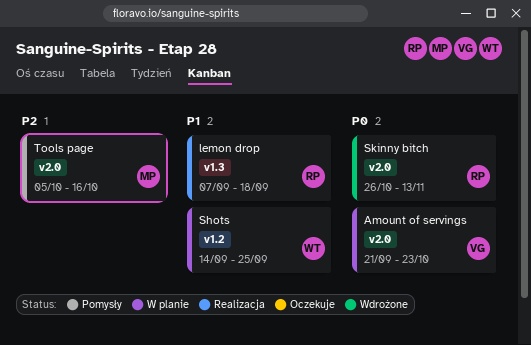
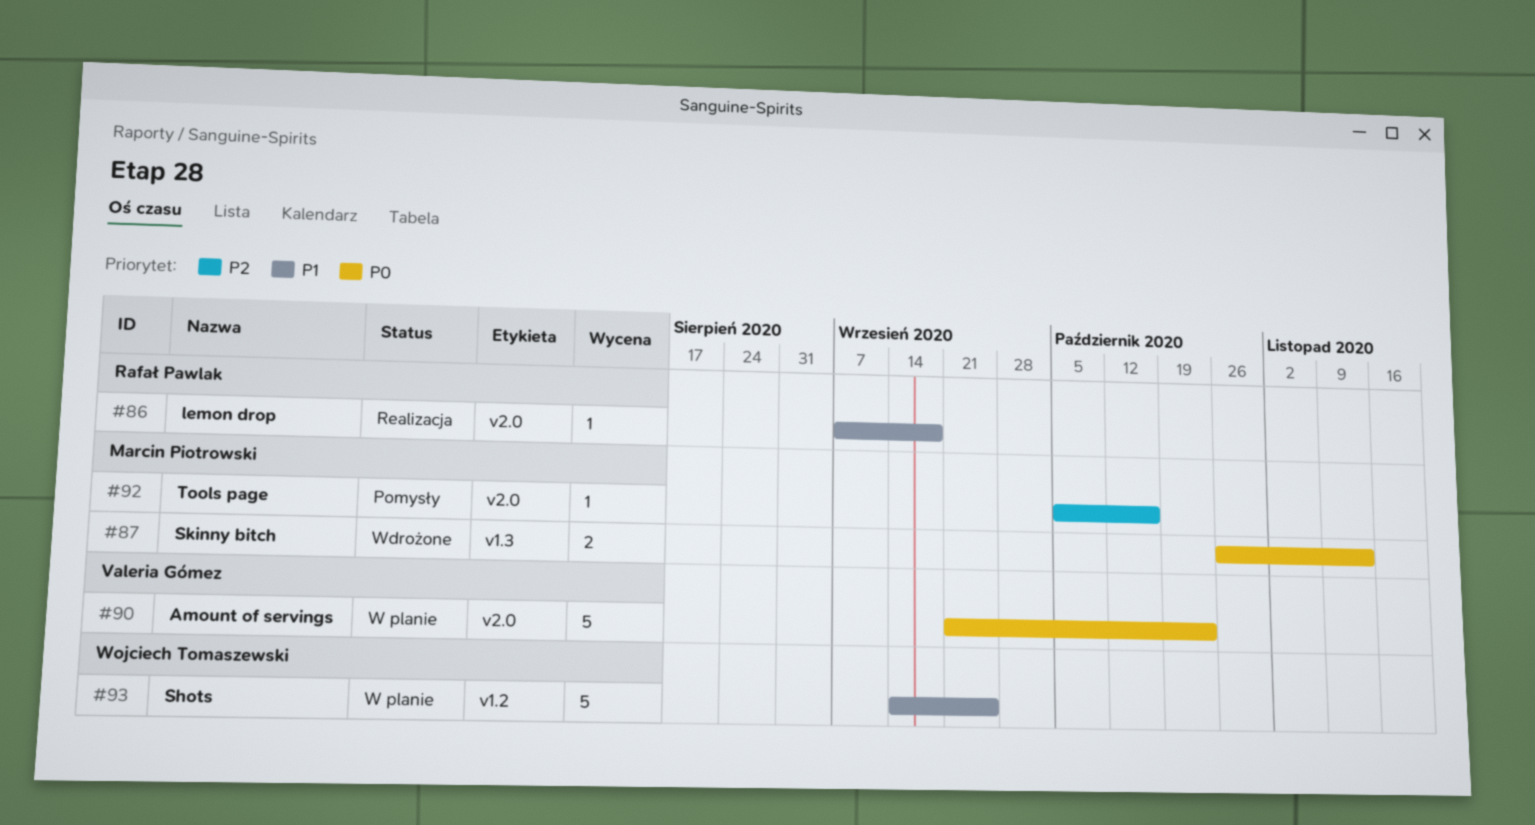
lemon drop, label: v1.3 -> v2.0
Skinny bitch, owner: Rafał Pawlak -> Marcin Piotrowski
Skinny bitch, label: v2.0 -> v1.3

